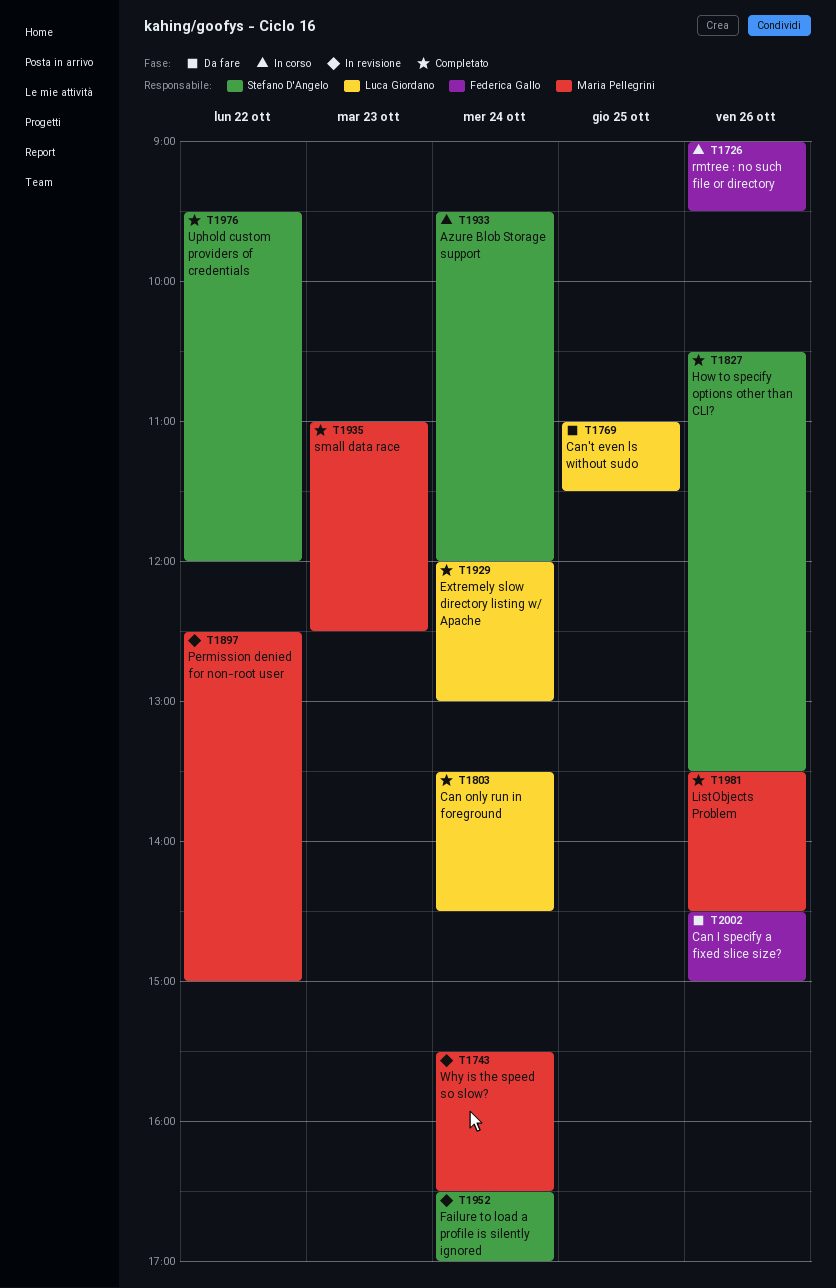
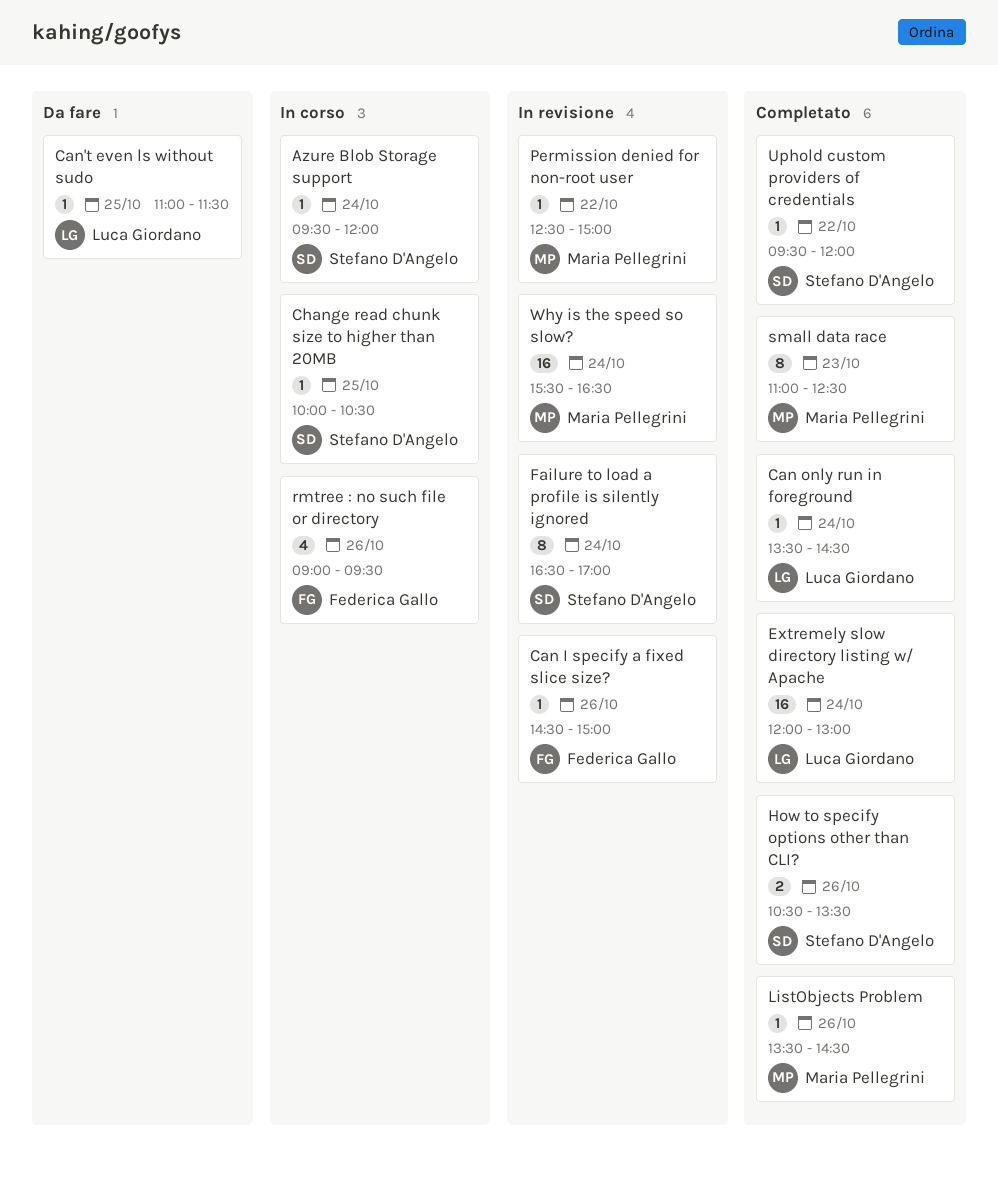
Can I specify a fixed slice size?, status: Da fare -> In revisione
Change read chunk size to higher than 20MB: none -> present

